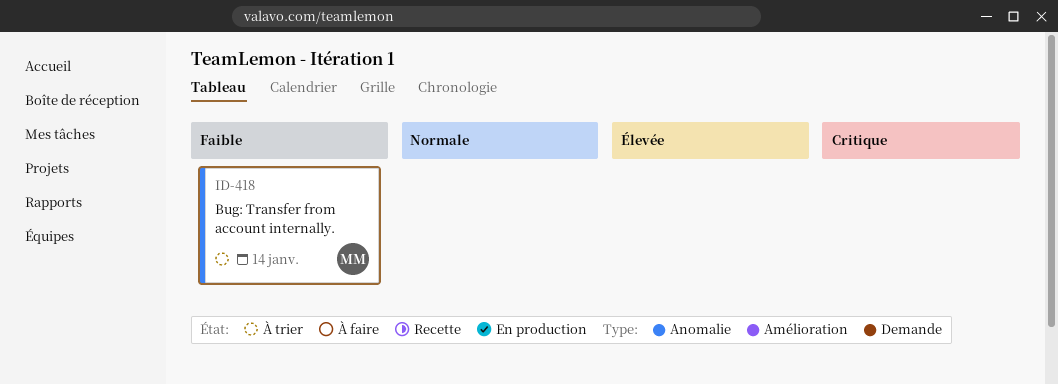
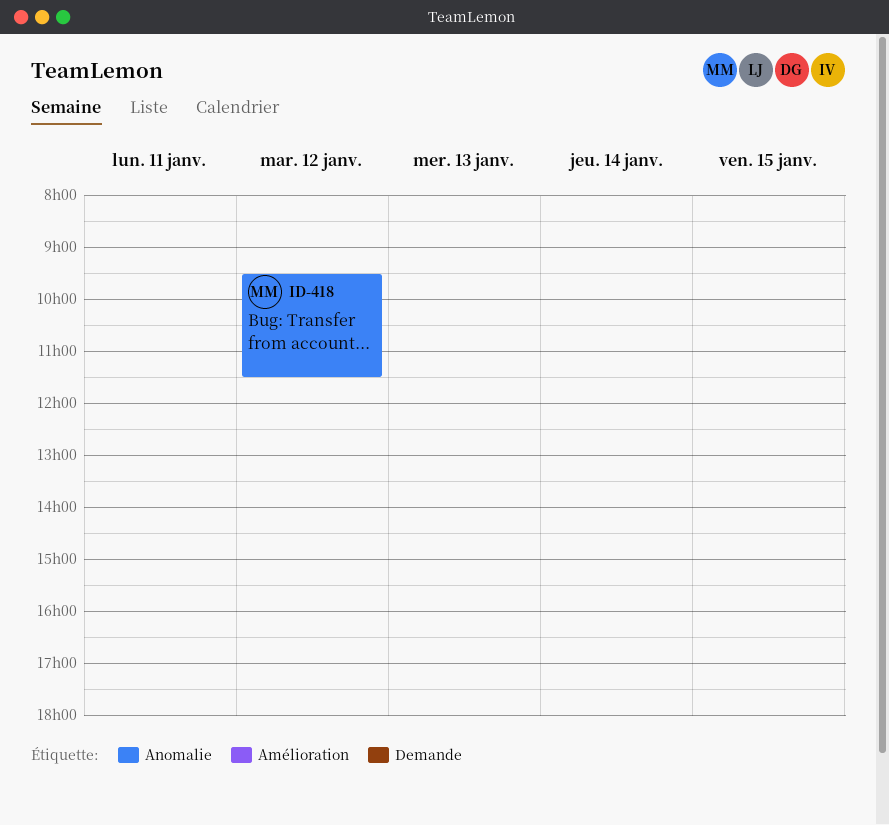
ID-418, day: Jan 14 -> Jan 12

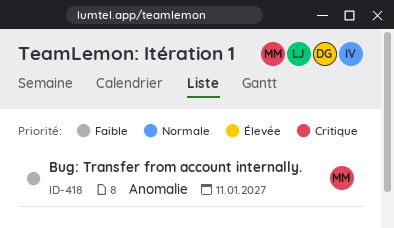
ID-418, day: Jan 12 -> Jan 11

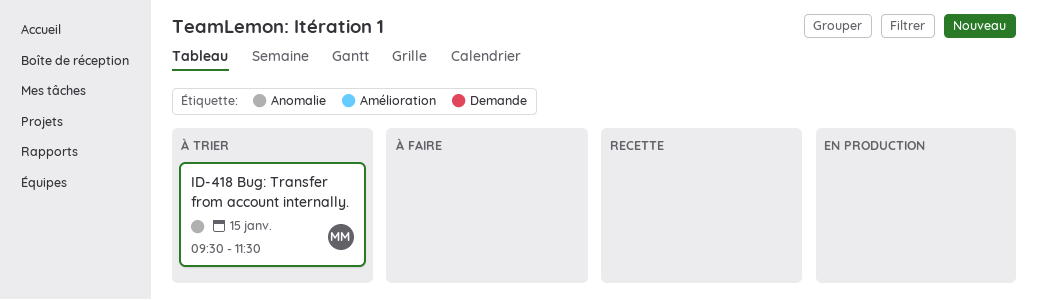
ID-418, day: Jan 11 -> Jan 15

